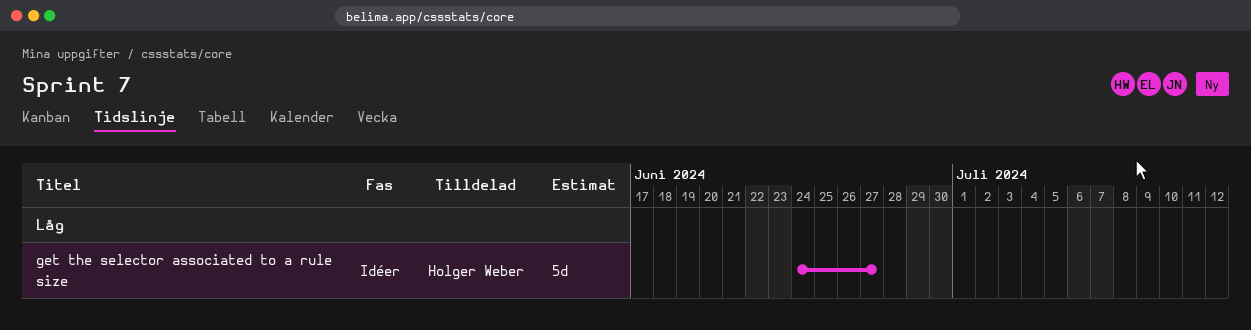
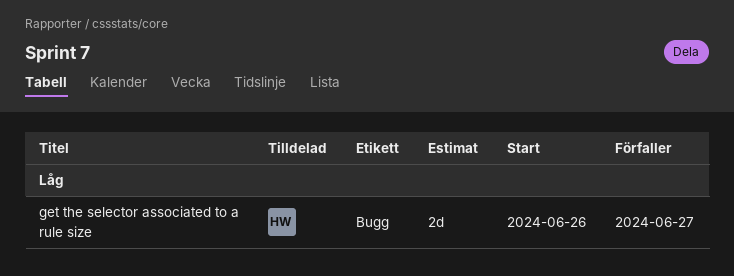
get the selector associated to a rule size, estimate: 5d -> 2d
get the selector associated to a rule size, start: Jun 24 -> Jun 26

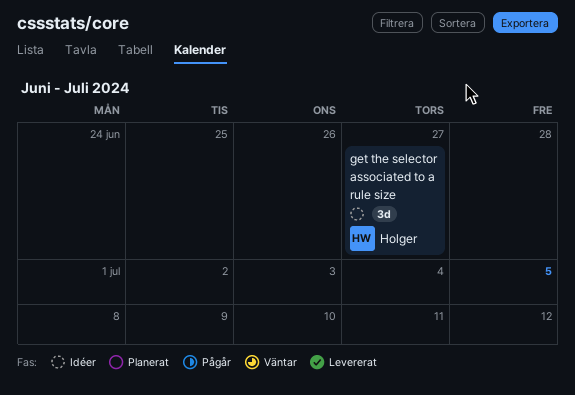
get the selector associated to a rule size, estimate: 2d -> 3d

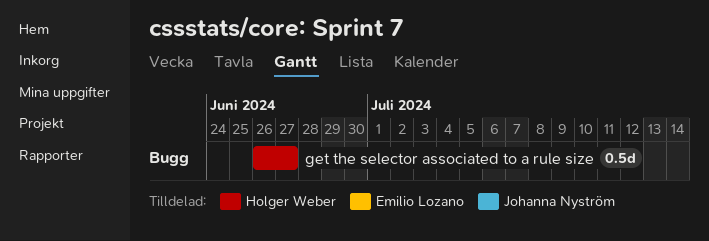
get the selector associated to a rule size, estimate: 3d -> 0.5d

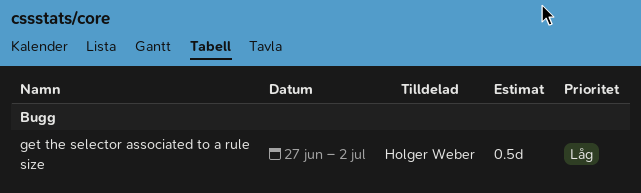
get the selector associated to a rule size, start: Jun 26 -> Jun 27
get the selector associated to a rule size, due: Jun 27 -> Jul 2

